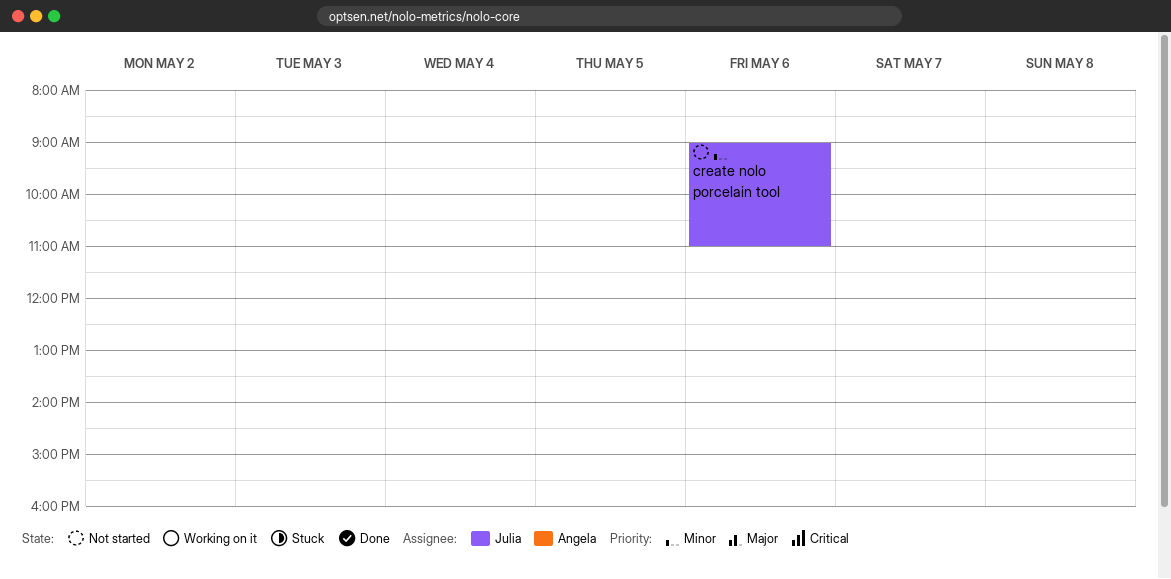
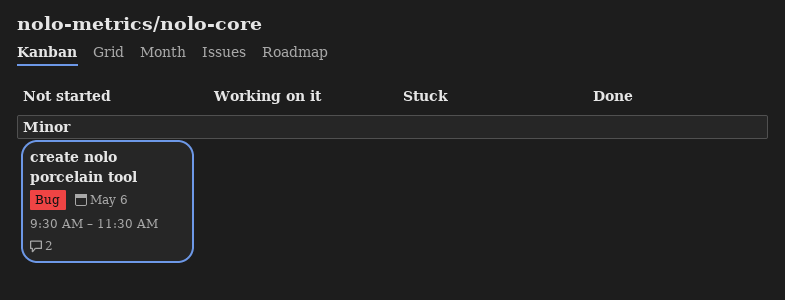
create nolo porcelain tool, begins: 09:00 -> 09:30
create nolo porcelain tool, ends: 11:00 -> 11:30

